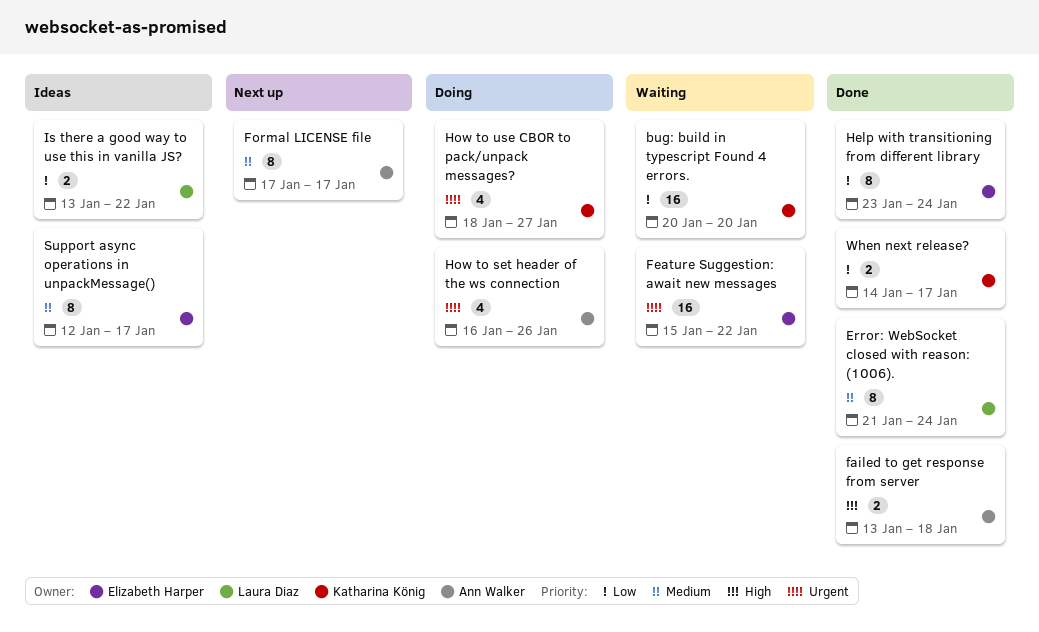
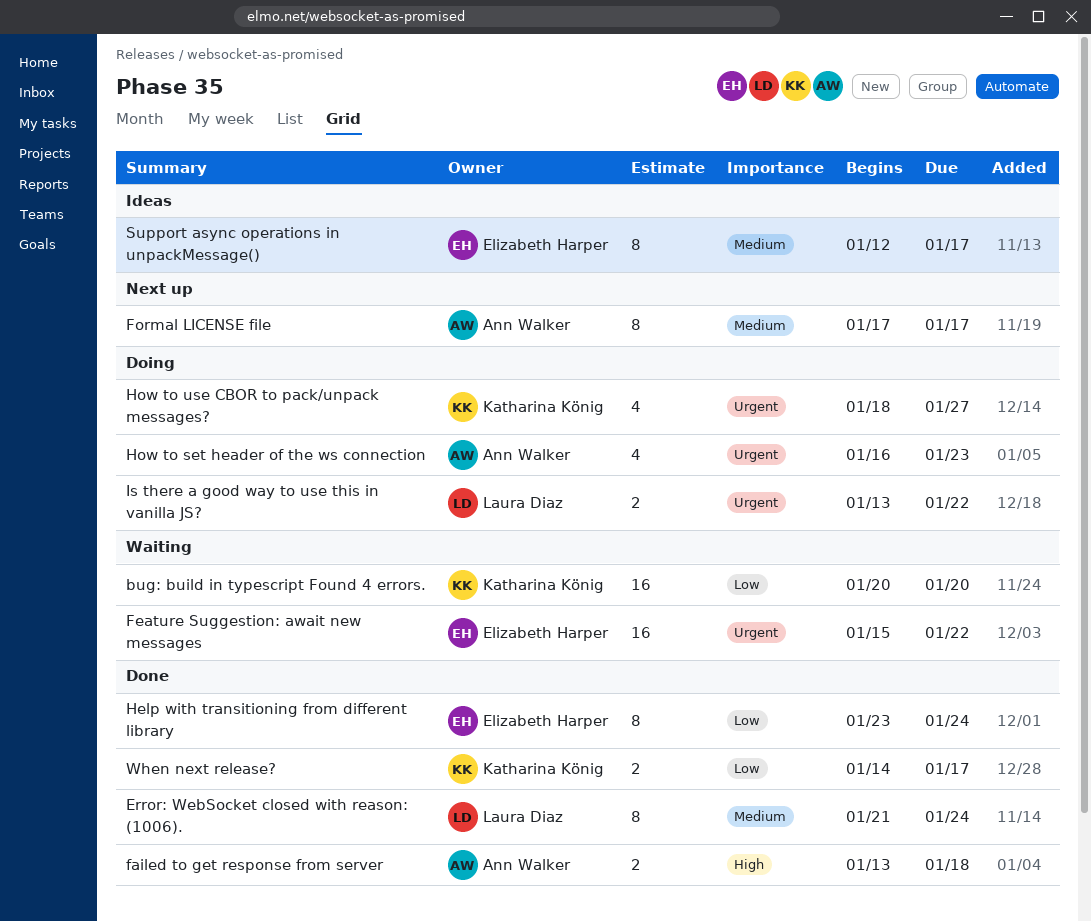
How to set header of the ws connection, due: Jan 26 -> Jan 23
Is there a good way to use this in vanilla JS?, status: Ideas -> Doing
Is there a good way to use this in vanilla JS?, priority: Low -> Urgent

